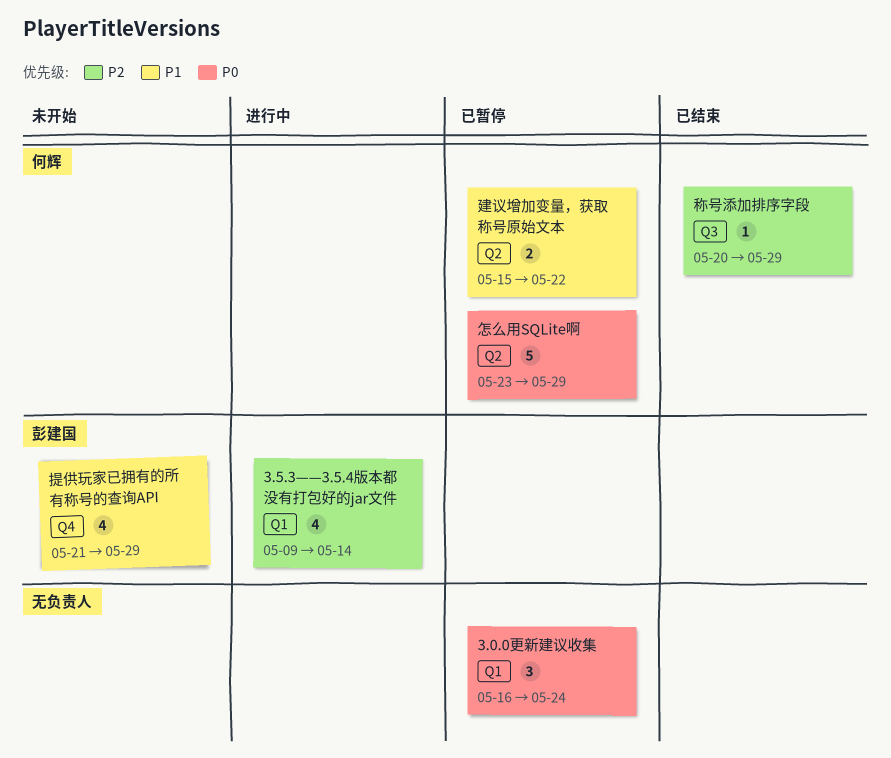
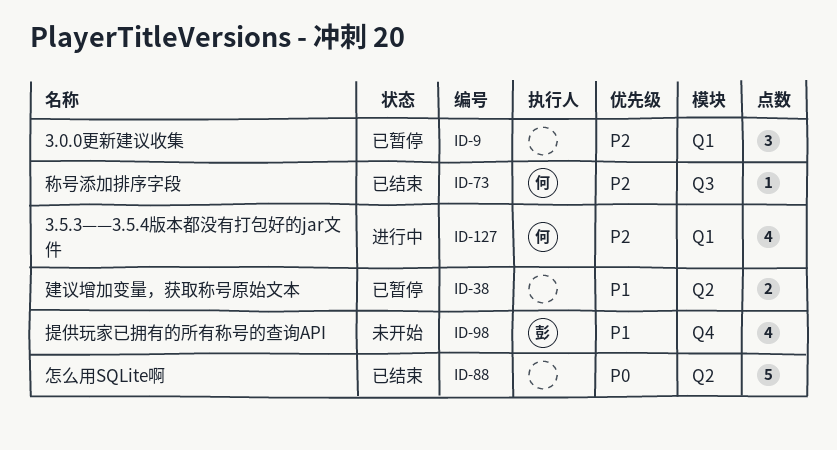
3.0.0更新建议收集, priority: P0 -> P2
3.5.3——3.5.4版本都没有打包好的jar文件, owner: 彭建国 -> 何辉
建议增加变量，获取称号原始文本, owner: 何辉 -> none
怎么用SQLite啊, status: 已暂停 -> 已结束
怎么用SQLite啊, owner: 何辉 -> none

